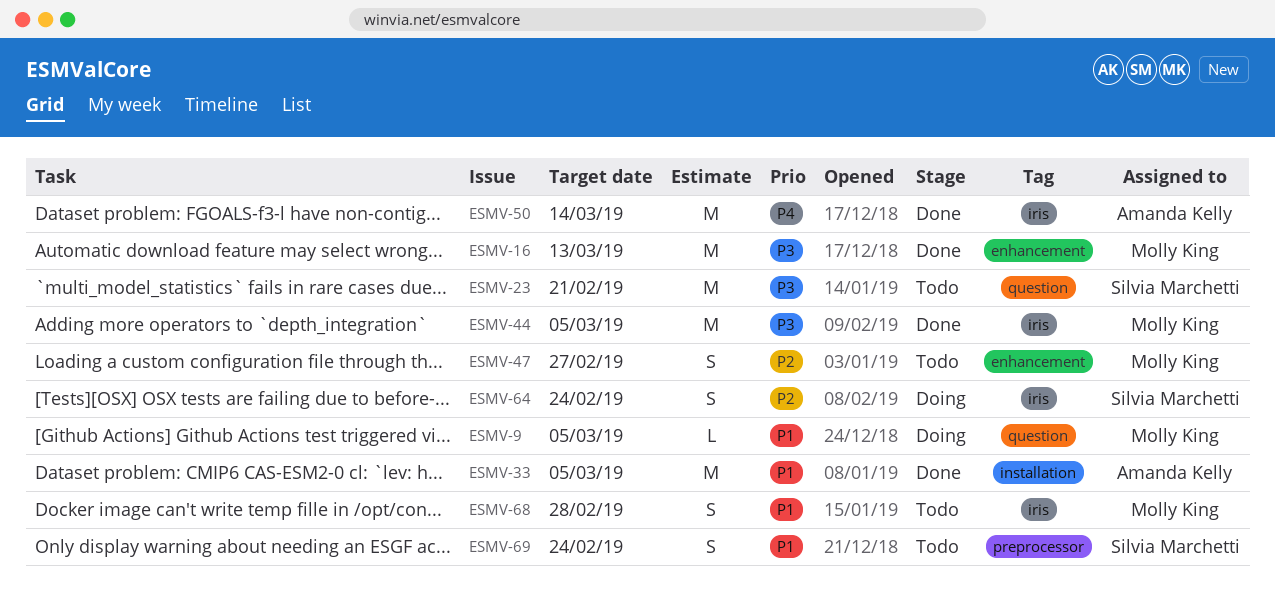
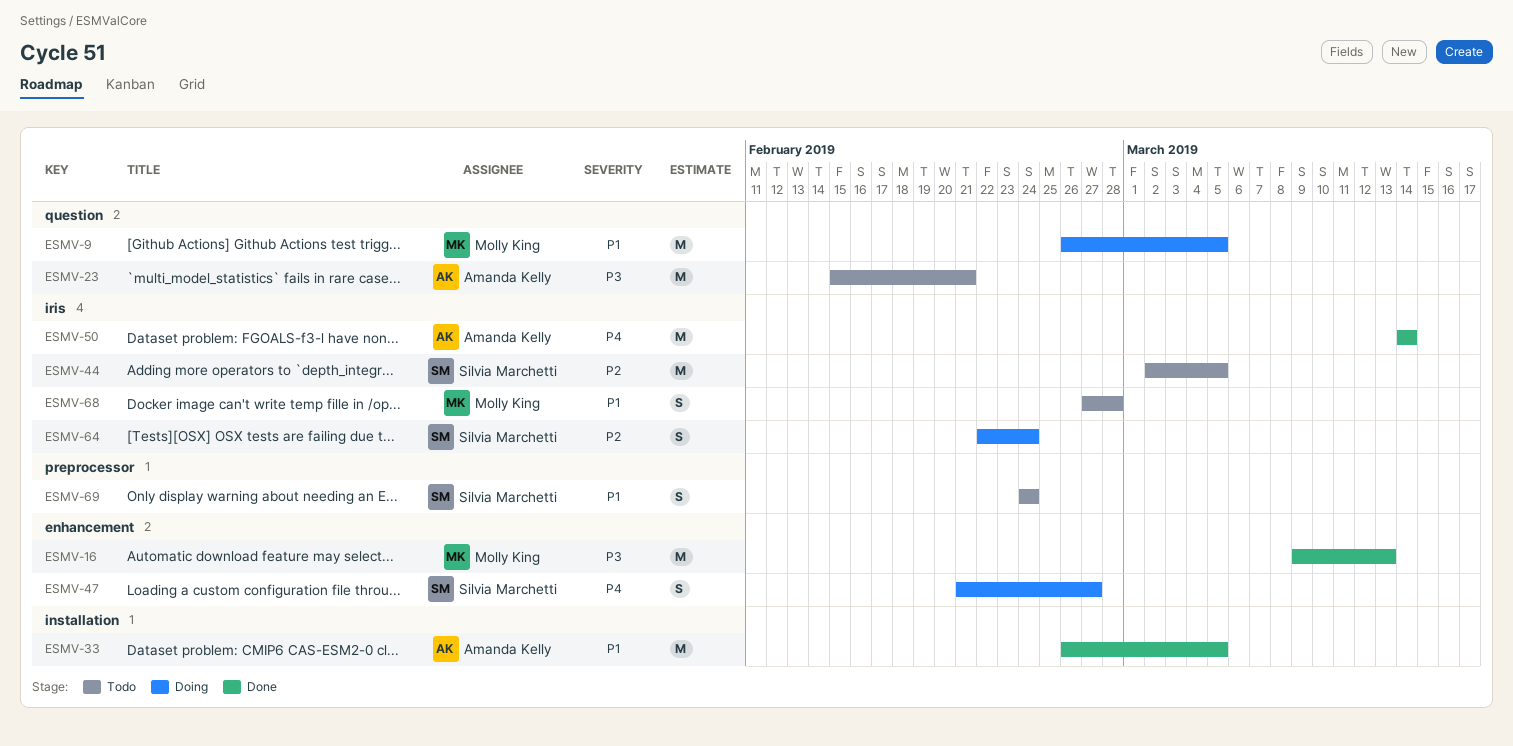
ESMV-9, estimate: L -> M
ESMV-23, owner: Silvia Marchetti -> Amanda Kelly
ESMV-44, status: Done -> Todo
ESMV-44, owner: Molly King -> Silvia Marchetti
ESMV-44, priority: P3 -> P2
ESMV-47, status: Todo -> Doing
ESMV-47, owner: Molly King -> Silvia Marchetti
ESMV-47, priority: P2 -> P4

